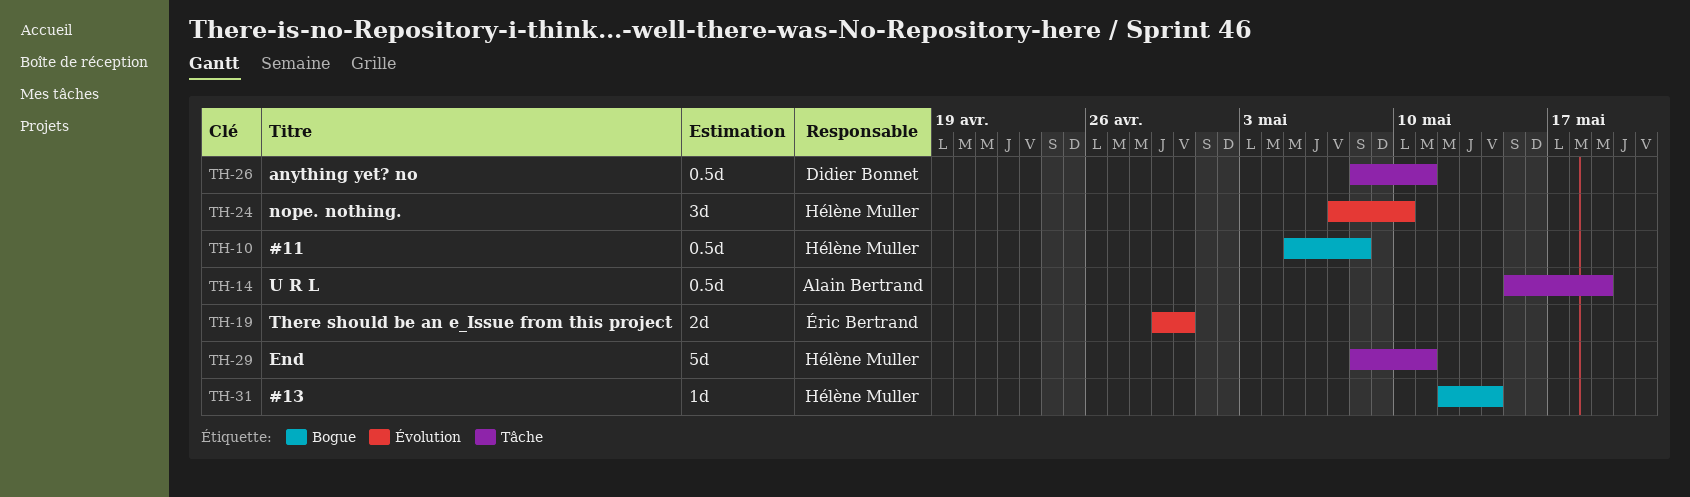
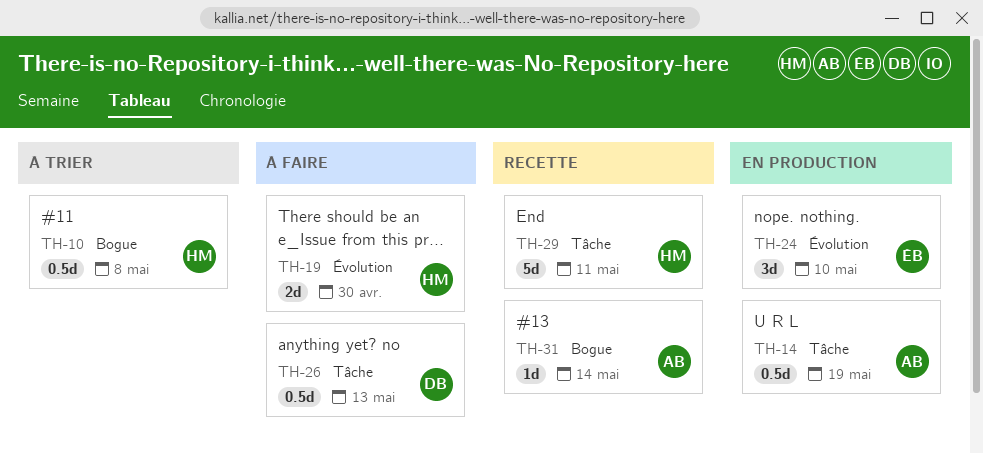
TH-19, owner: Éric Bertrand -> Hélène Muller
TH-24, owner: Hélène Muller -> Éric Bertrand
TH-26, due: May 11 -> May 13
TH-31, owner: Hélène Muller -> Alain Bertrand

